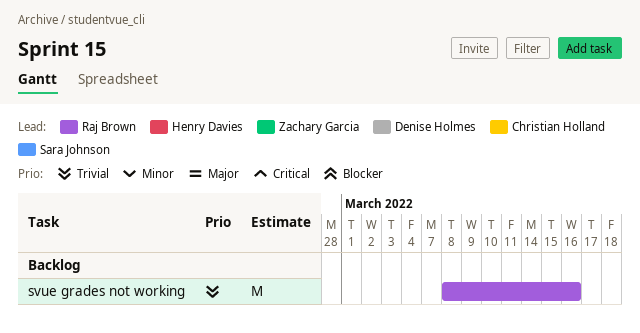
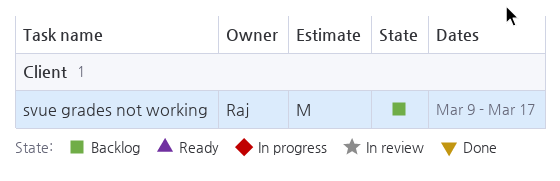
svue grades not working, start: Mar 8 -> Mar 9
svue grades not working, due: Mar 16 -> Mar 17

